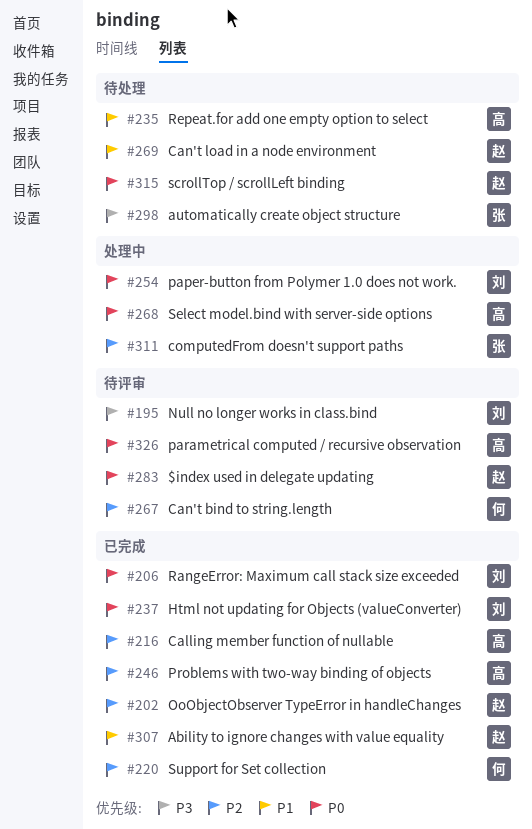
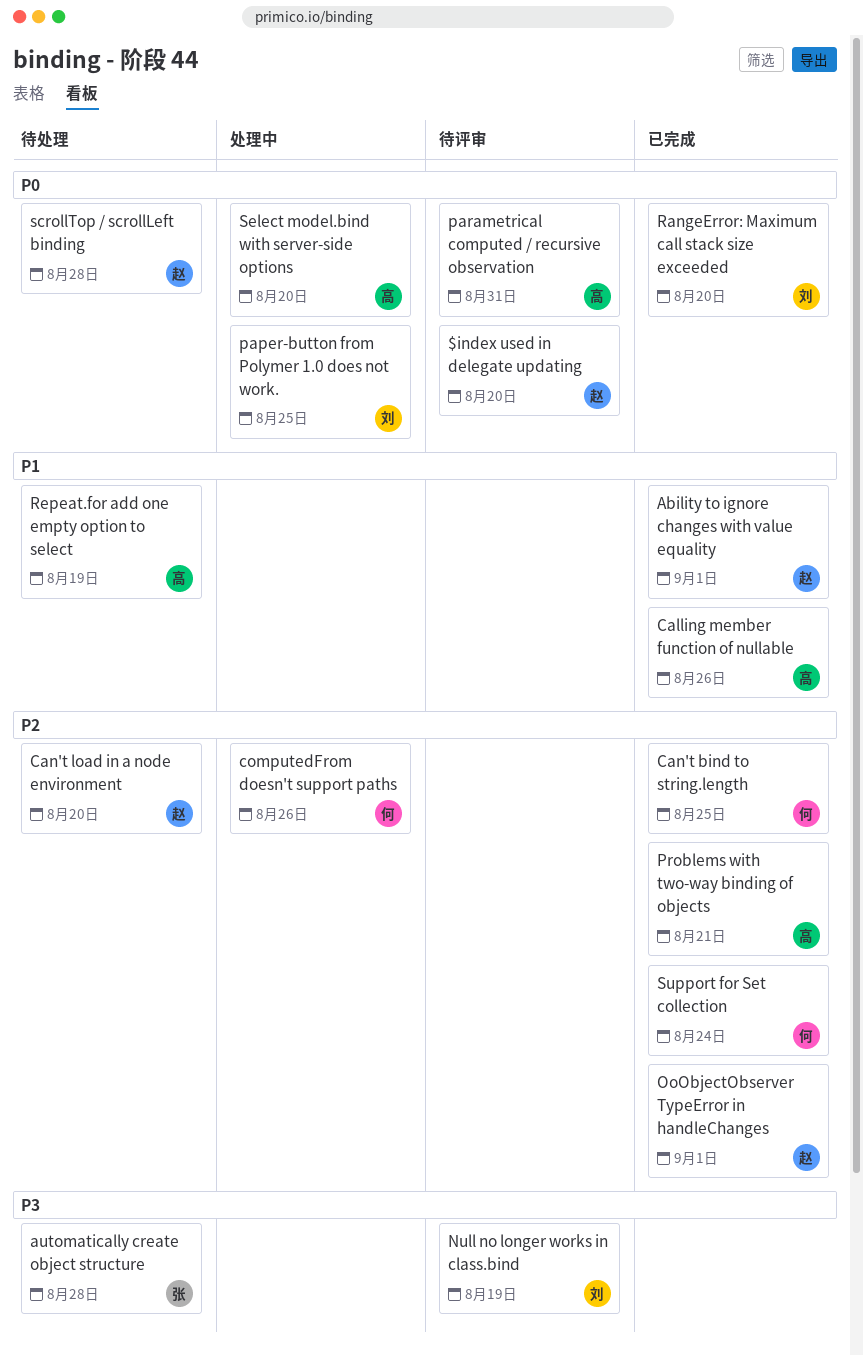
Calling member function of nullable, priority: P2 -> P1
Can't bind to string.length, status: 待评审 -> 已完成
Can't load in a node environment, priority: P1 -> P2
computedFrom doesn't support paths, owner: 张 -> 何
Html not updating for Objects (valueConverter): present -> none

